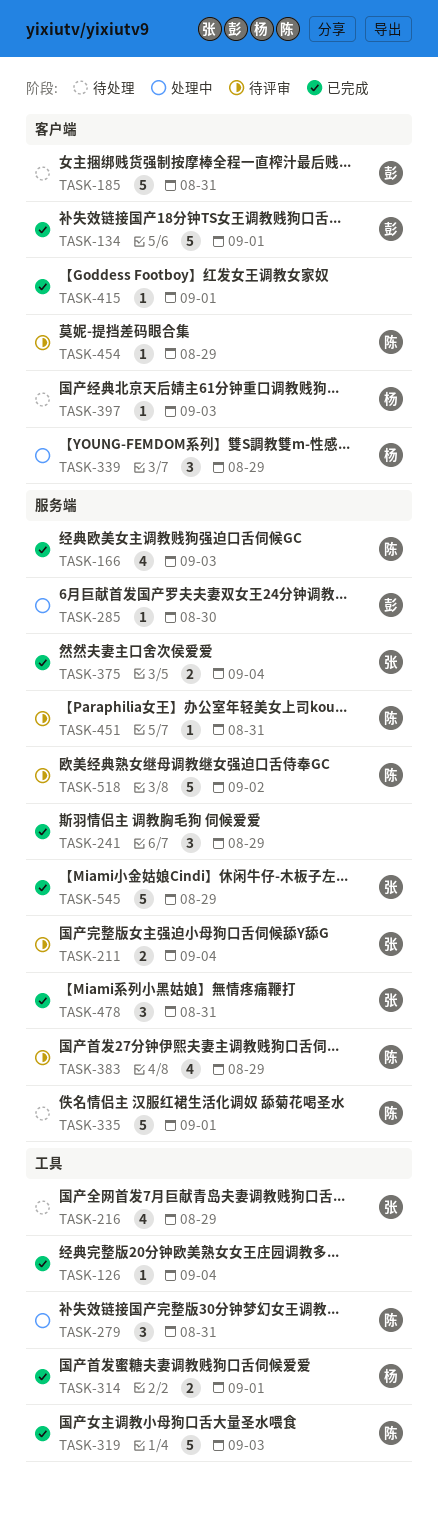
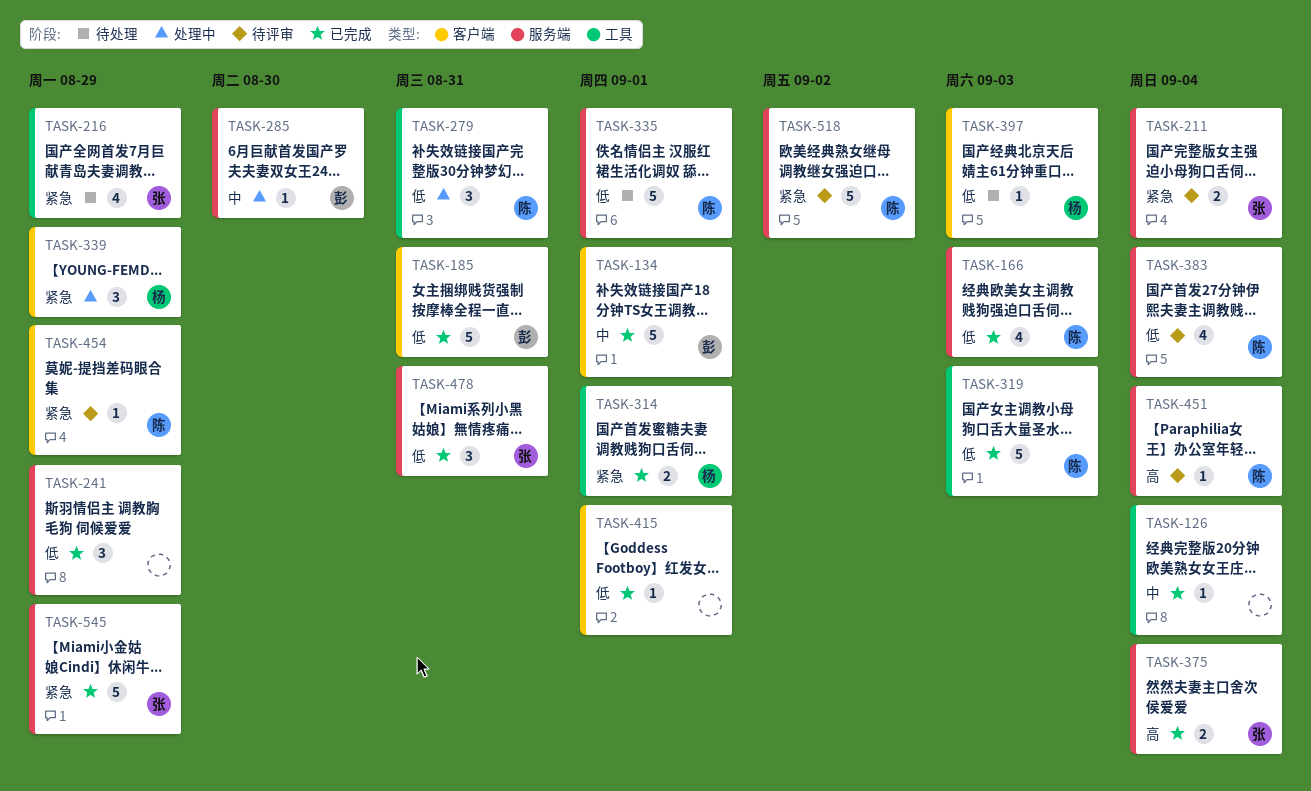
TASK-185, status: 待处理 -> 已完成
TASK-383, due: Aug 29 -> Sep 4
TASK-451, due: Aug 31 -> Sep 4

